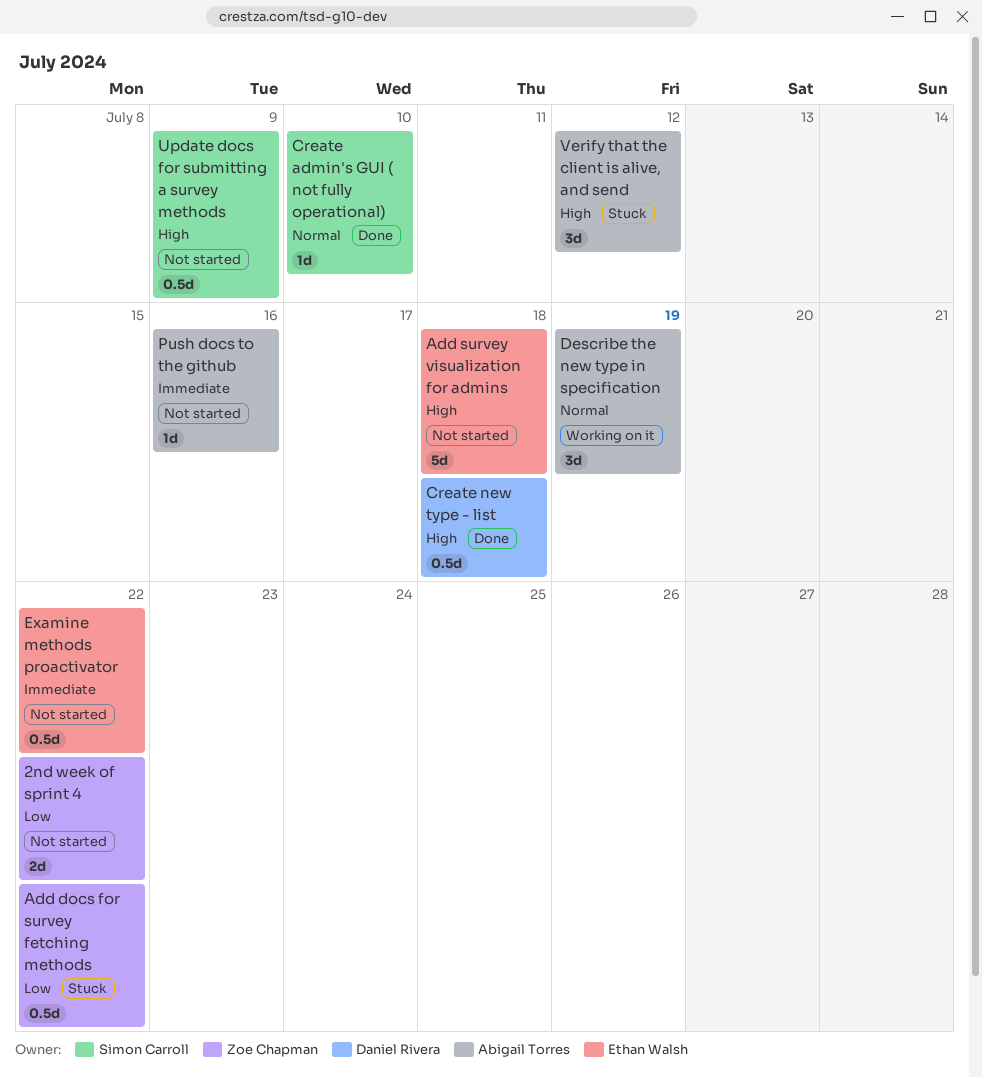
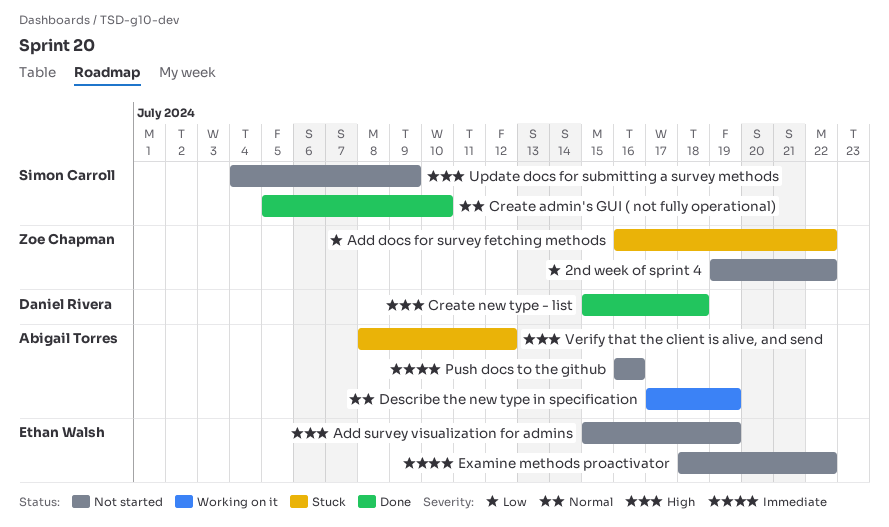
Add survey visualization for admins, due: Jul 18 -> Jul 19

